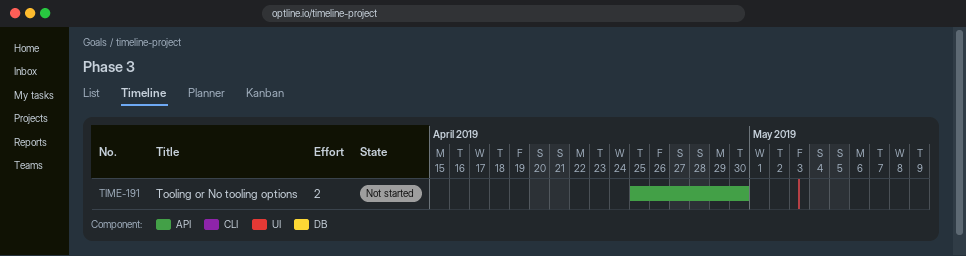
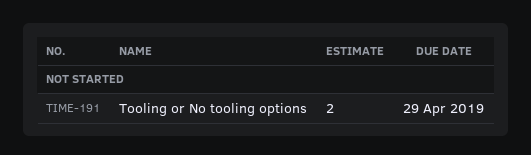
TIME-191, due: Apr 30 -> Apr 29

